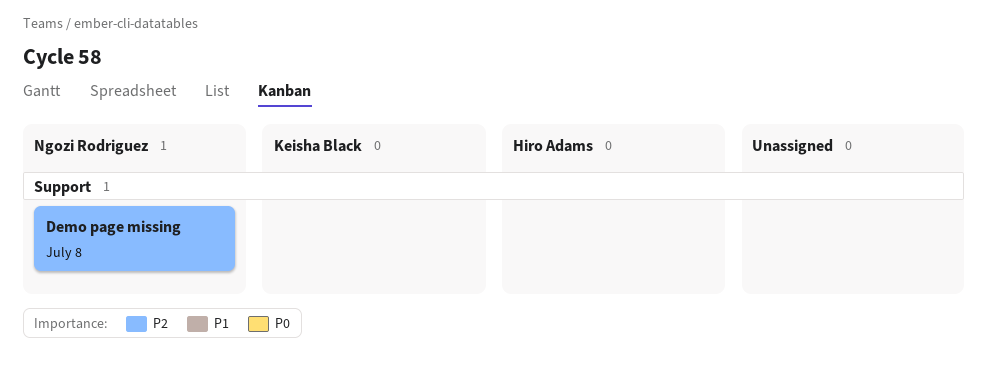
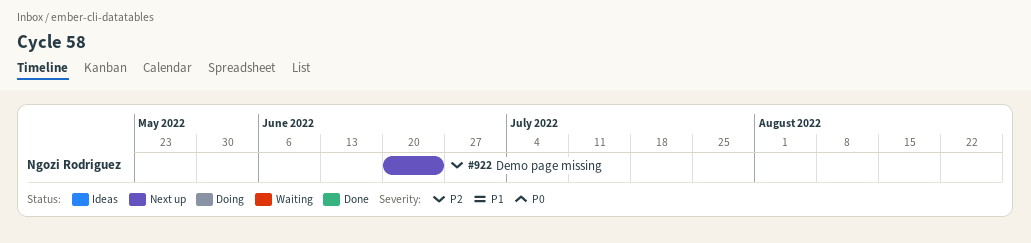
Demo page missing, due: Jul 8 -> Jun 24

